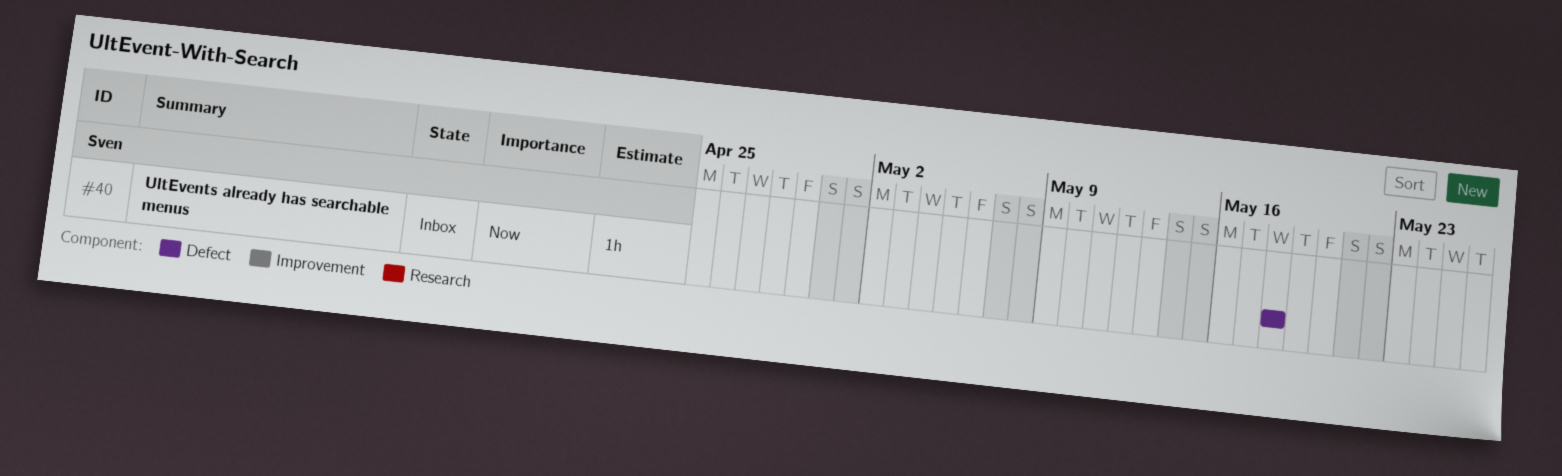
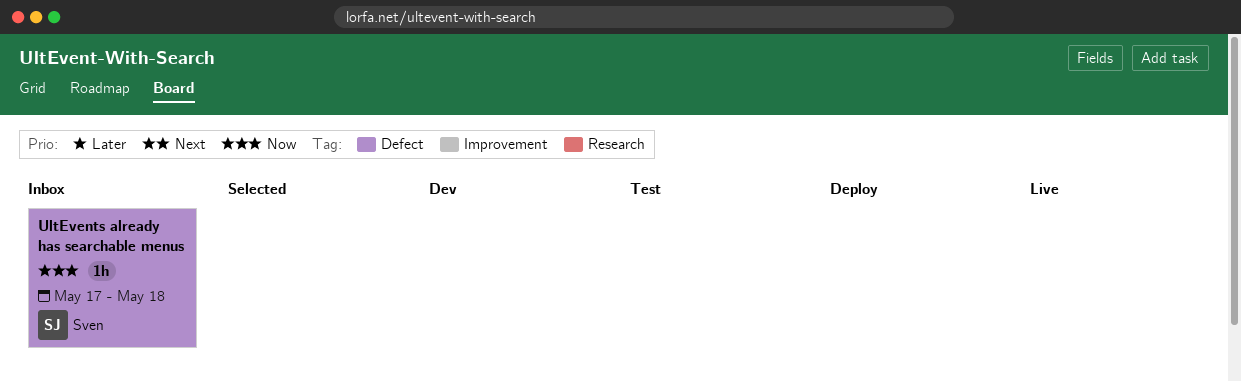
UltEvents already has searchable menus, start: May 18 -> May 17

